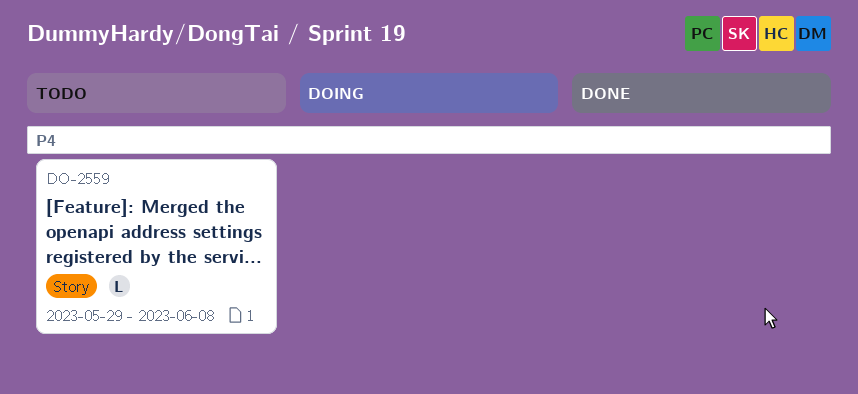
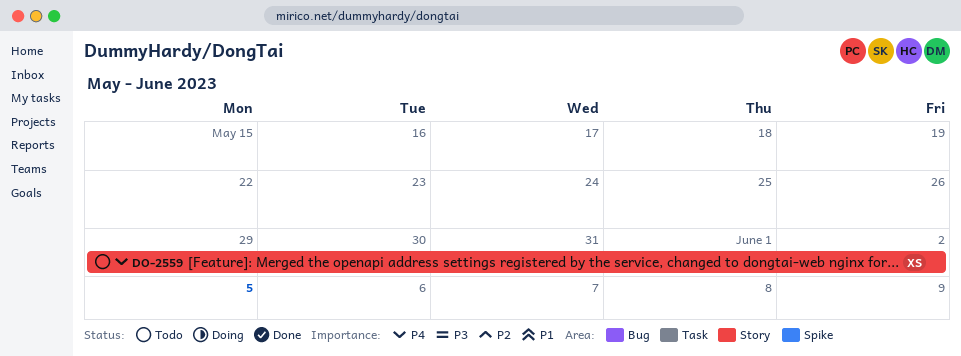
DO-2559, estimate: L -> XS
DO-2559, due: Jun 8 -> Jun 2

